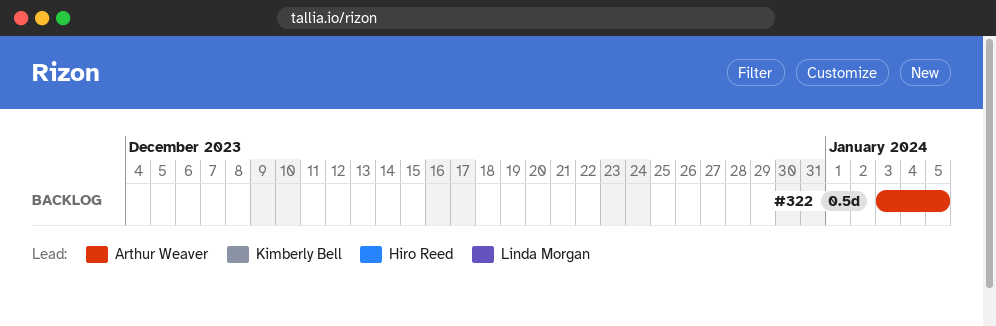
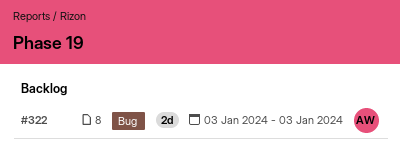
#322, estimate: 0.5d -> 2d
#322, due: Jan 5 -> Jan 3

